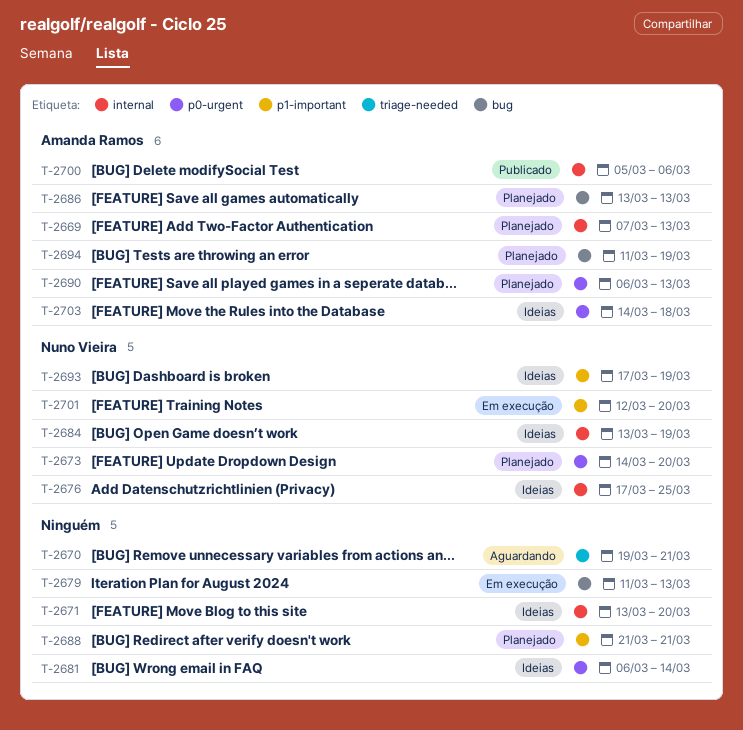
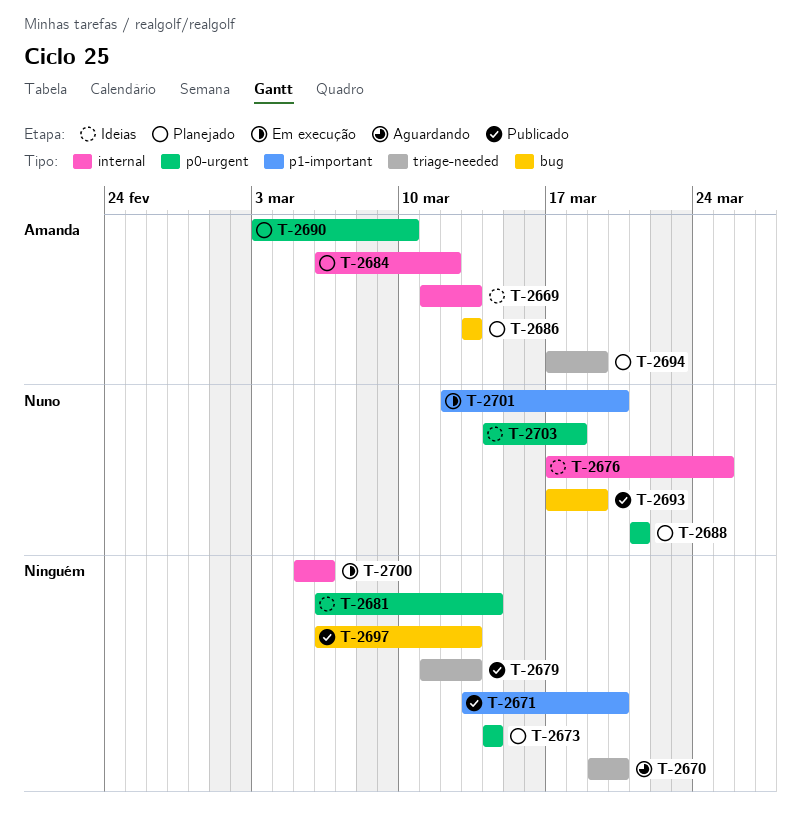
T-2669, status: Planejado -> Ideias
T-2669, start: Mar 7 -> Mar 11
T-2670, due: Mar 21 -> Mar 20
T-2671, status: Ideias -> Publicado
T-2671, label: internal -> p1-important
T-2673, owner: Nuno Vieira -> none
T-2673, due: Mar 20 -> Mar 14
T-2679, status: Em execução -> Publicado
T-2679, label: bug -> triage-needed
T-2684, status: Ideias -> Planejado
T-2684, owner: Nuno Vieira -> Amanda Ramos
T-2684, start: Mar 13 -> Mar 6
T-2684, due: Mar 19 -> Mar 12
T-2688, owner: none -> Nuno Vieira
T-2688, label: p1-important -> p0-urgent
T-2690, start: Mar 6 -> Mar 3
T-2690, due: Mar 13 -> Mar 10
T-2693, status: Ideias -> Publicado
T-2693, label: p1-important -> bug
T-2694, label: bug -> triage-needed
T-2694, start: Mar 11 -> Mar 17
T-2697: none -> present
T-2700, status: Publicado -> Em execução
T-2700, owner: Amanda Ramos -> none
T-2703, owner: Amanda Ramos -> Nuno Vieira

